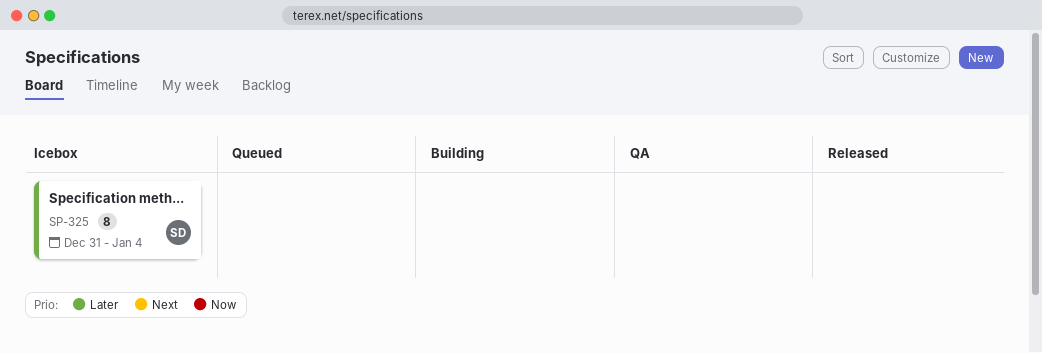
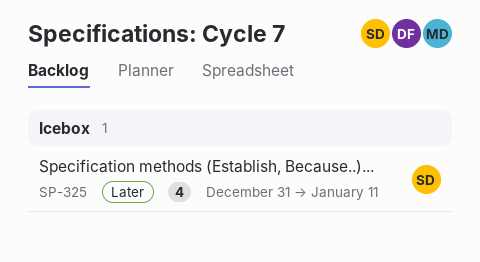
SP-325, estimate: 8 -> 4
SP-325, due: Jan 4 -> Jan 11

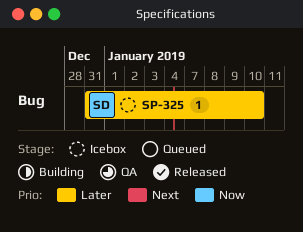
SP-325, estimate: 4 -> 1
SP-325, due: Jan 11 -> Jan 10

